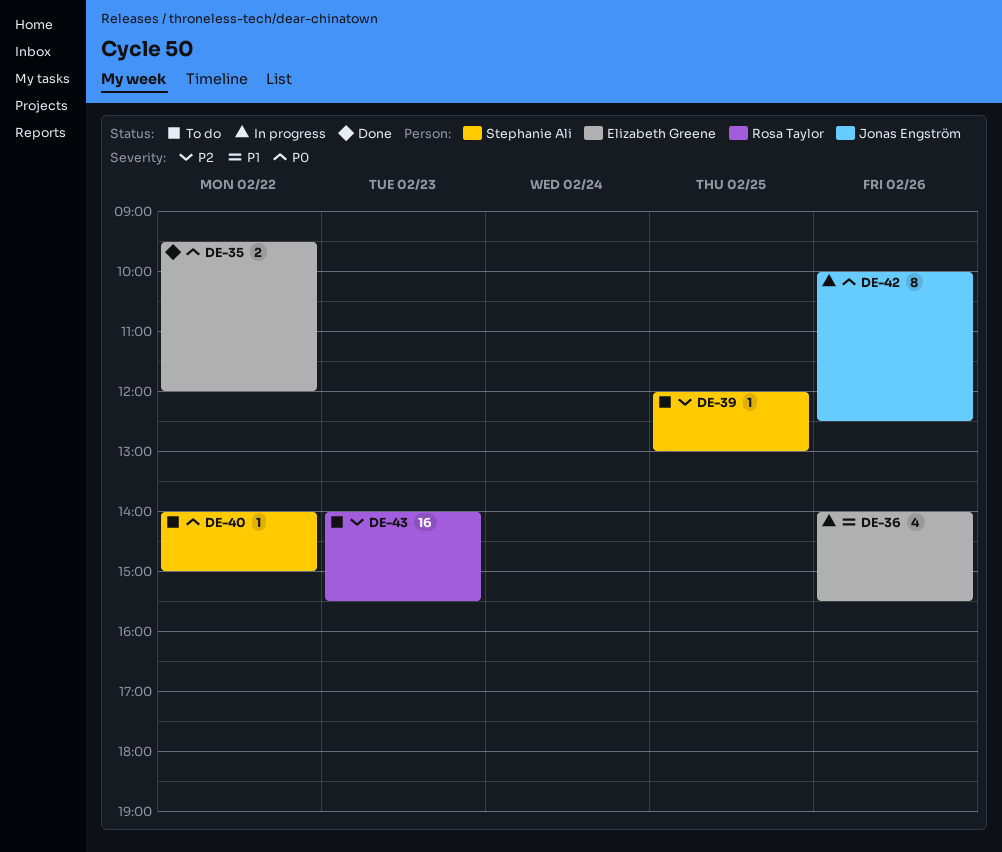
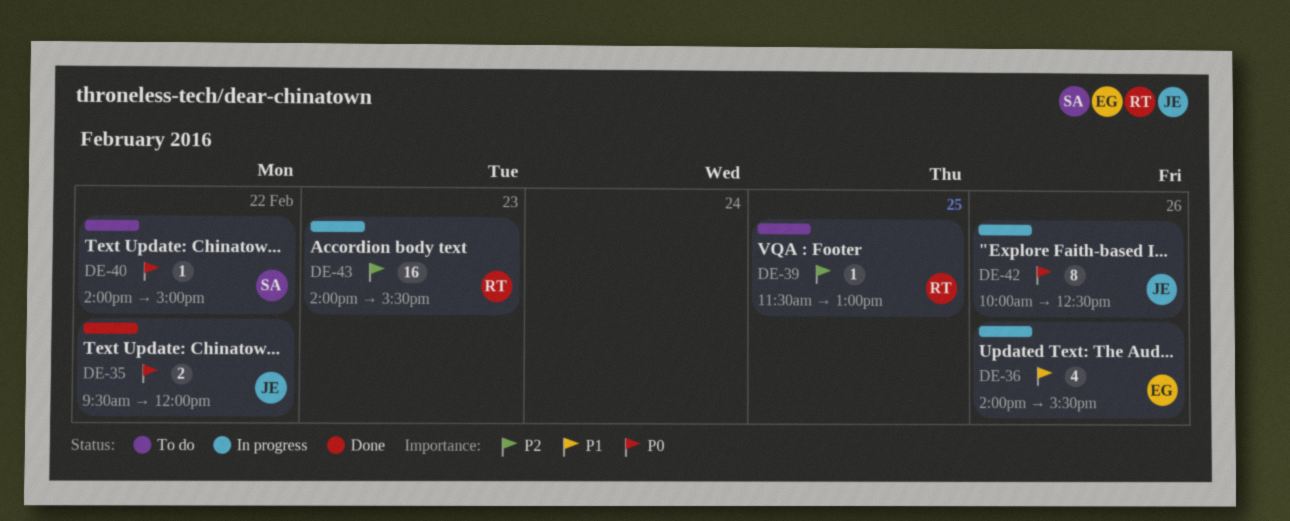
DE-35, owner: Elizabeth Greene -> Jonas Engström
DE-39, owner: Stephanie Ali -> Rosa Taylor
DE-39, begins: 12:00 -> 11:30
DE-43, status: To do -> In progress

